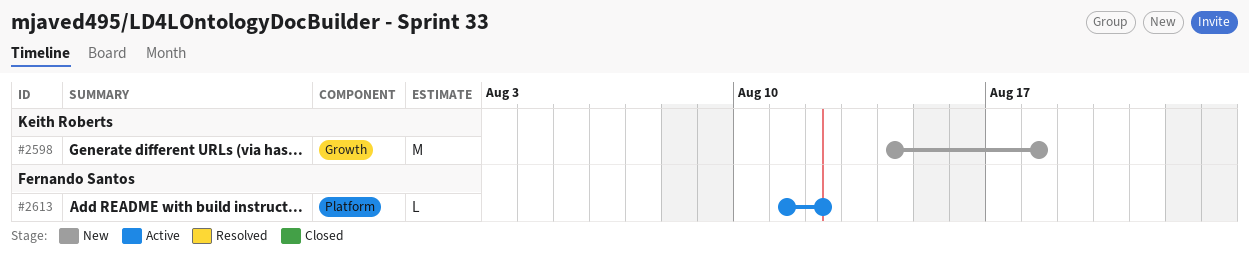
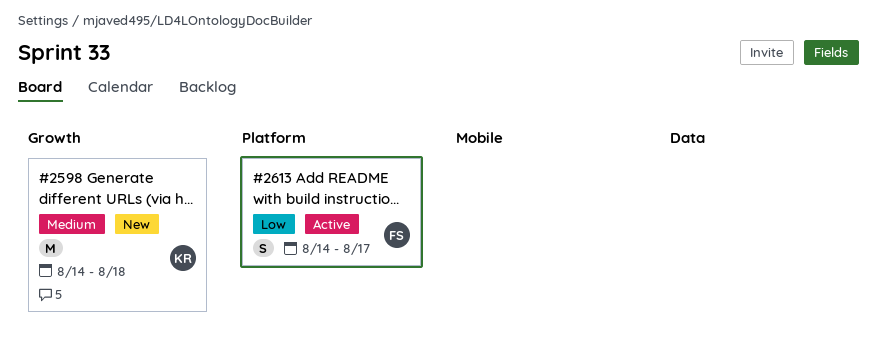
#2613, estimate: L -> S
#2613, start: Aug 11 -> Aug 14
#2613, due: Aug 12 -> Aug 17

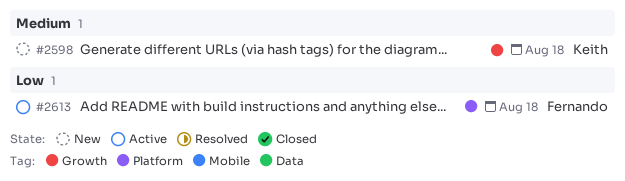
#2613, due: Aug 17 -> Aug 18

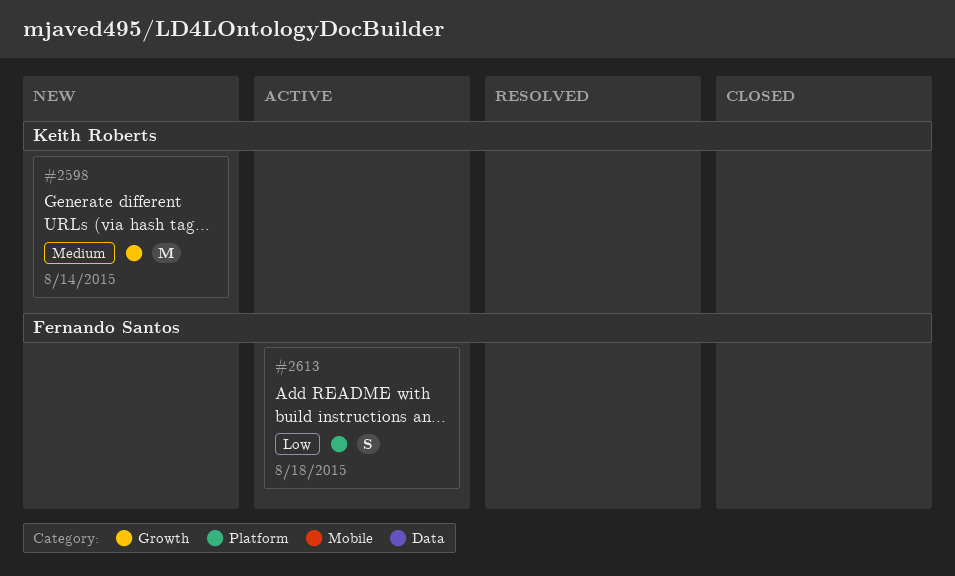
#2598, due: Aug 18 -> Aug 14

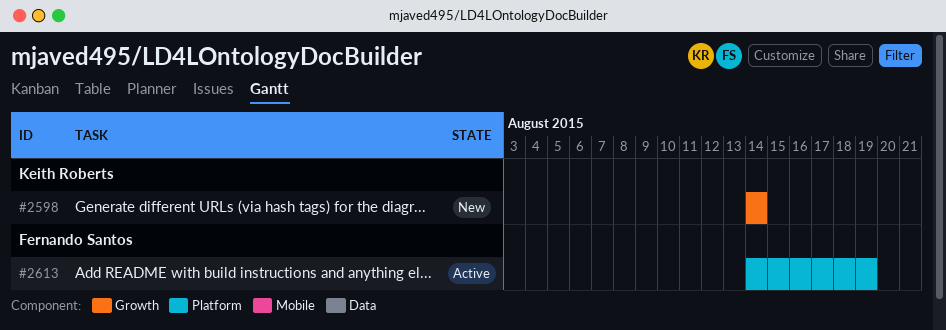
#2613, due: Aug 18 -> Aug 19

